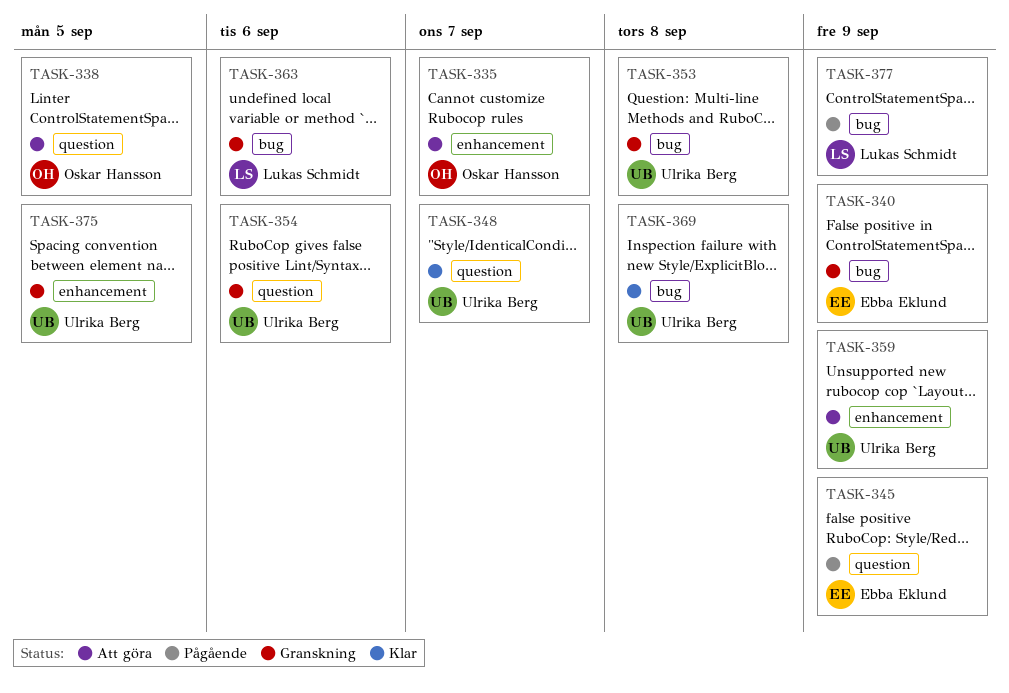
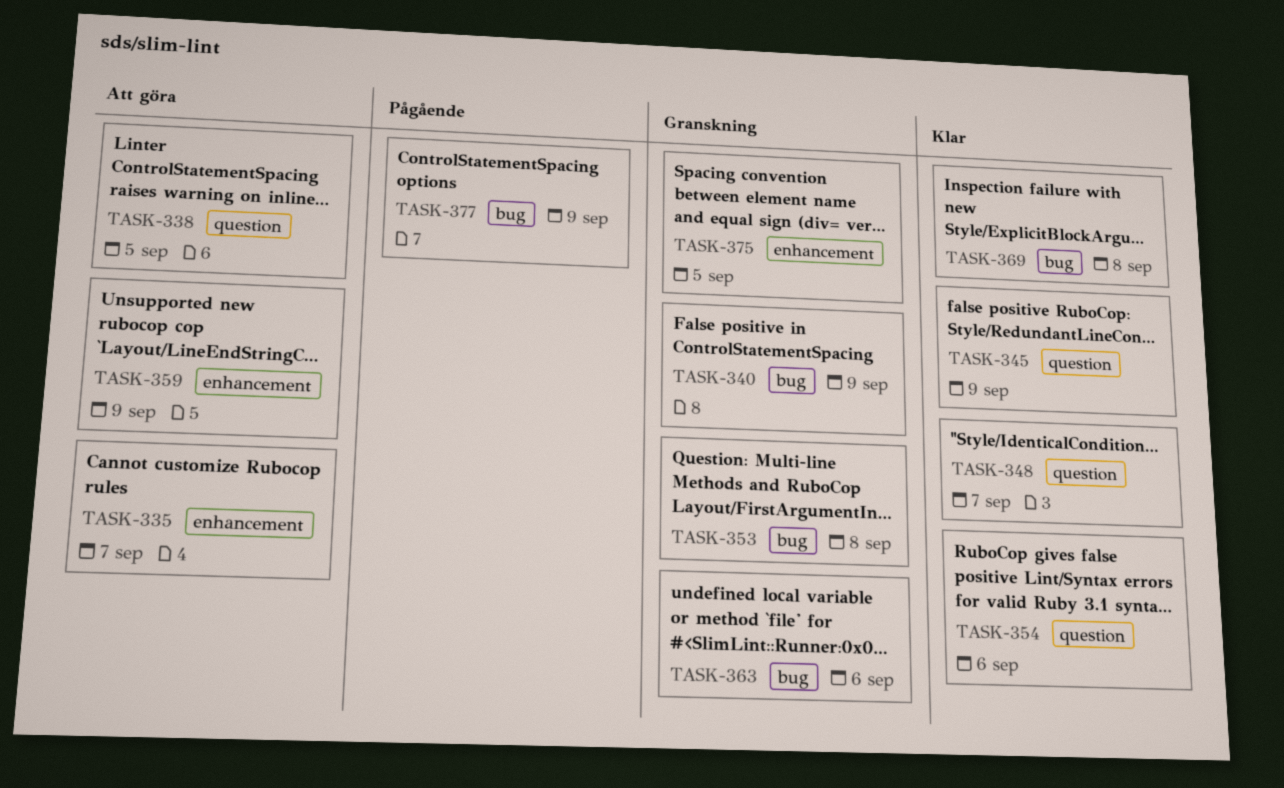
TASK-345, status: Pågående -> Klar
TASK-354, status: Granskning -> Klar

